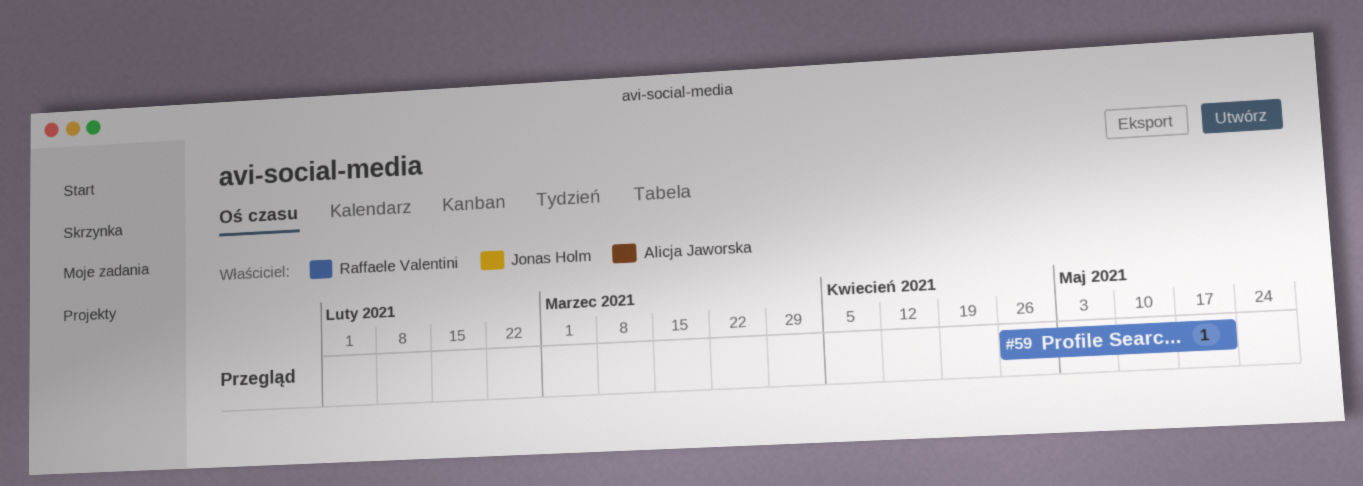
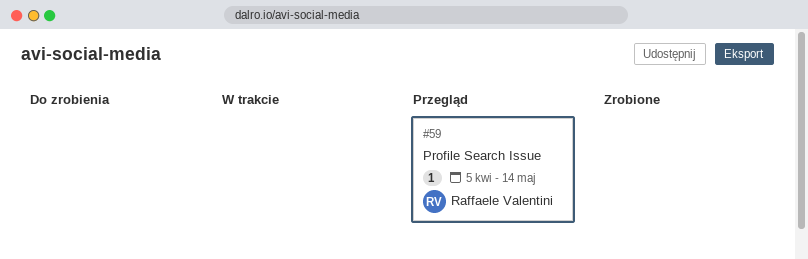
#59, start: Apr 26 -> Apr 5
#59, due: May 21 -> May 14

